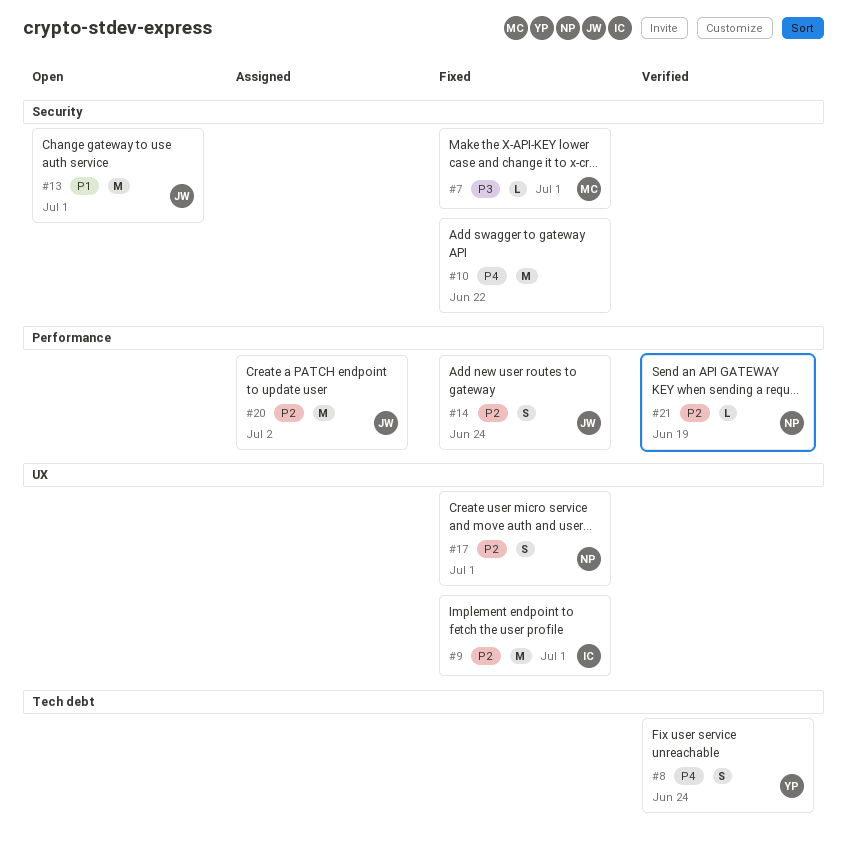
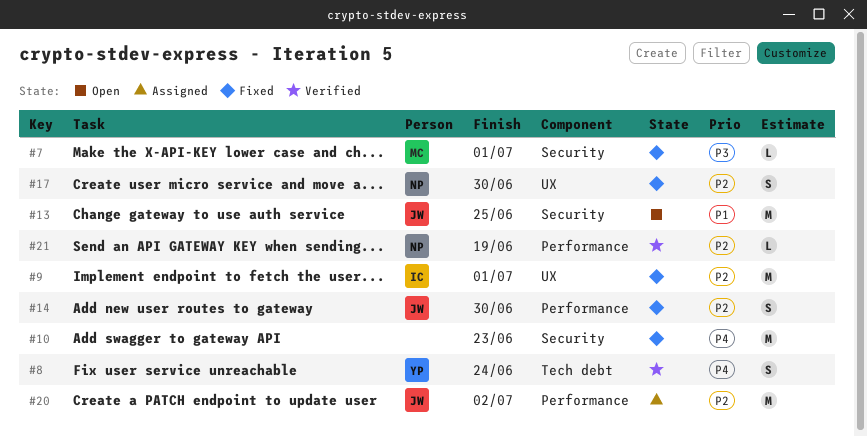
#10, due: Jun 22 -> Jun 23
#13, due: Jul 1 -> Jun 25
#14, due: Jun 24 -> Jun 30
#17, due: Jul 1 -> Jun 30

